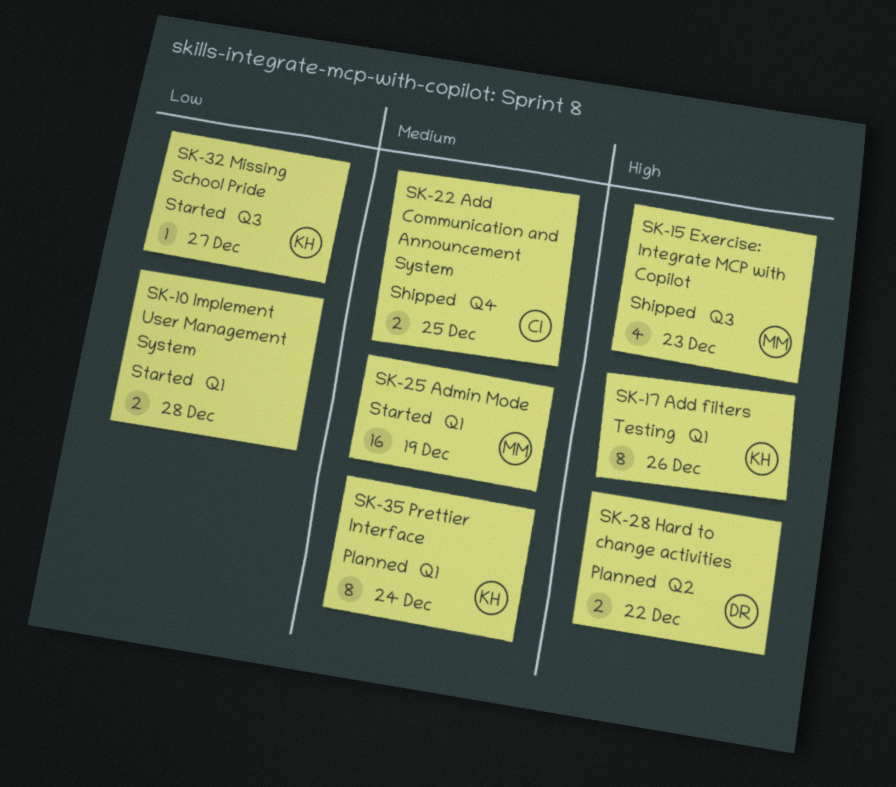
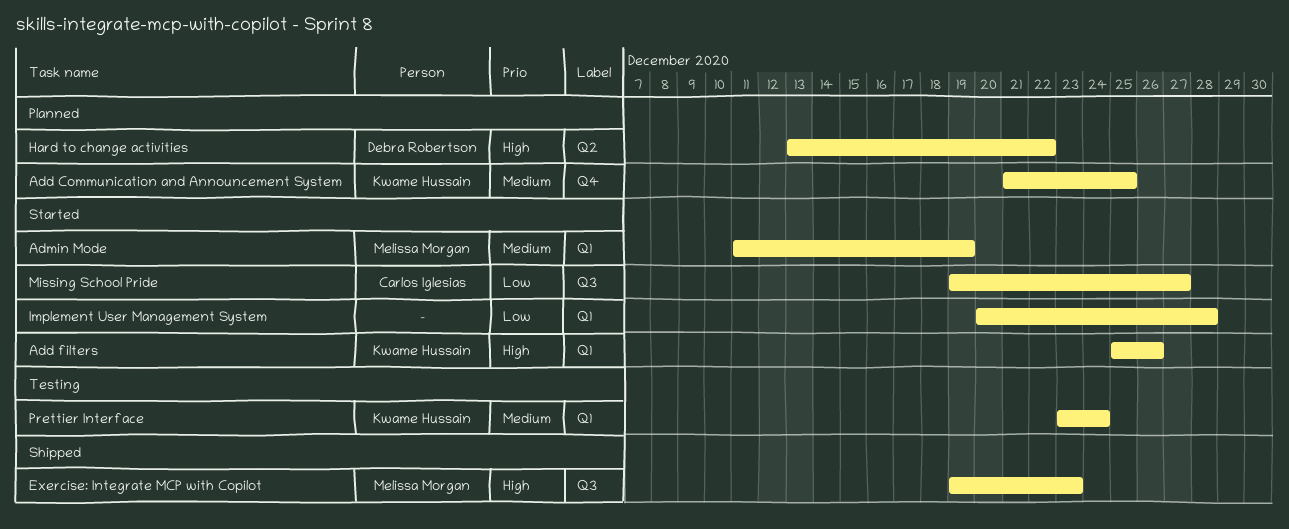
Add Communication and Announcement System, status: Shipped -> Planned
Add Communication and Announcement System, owner: Carlos Iglesias -> Kwame Hussain
Add filters, status: Testing -> Started
Missing School Pride, owner: Kwame Hussain -> Carlos Iglesias
Prettier Interface, status: Planned -> Testing

